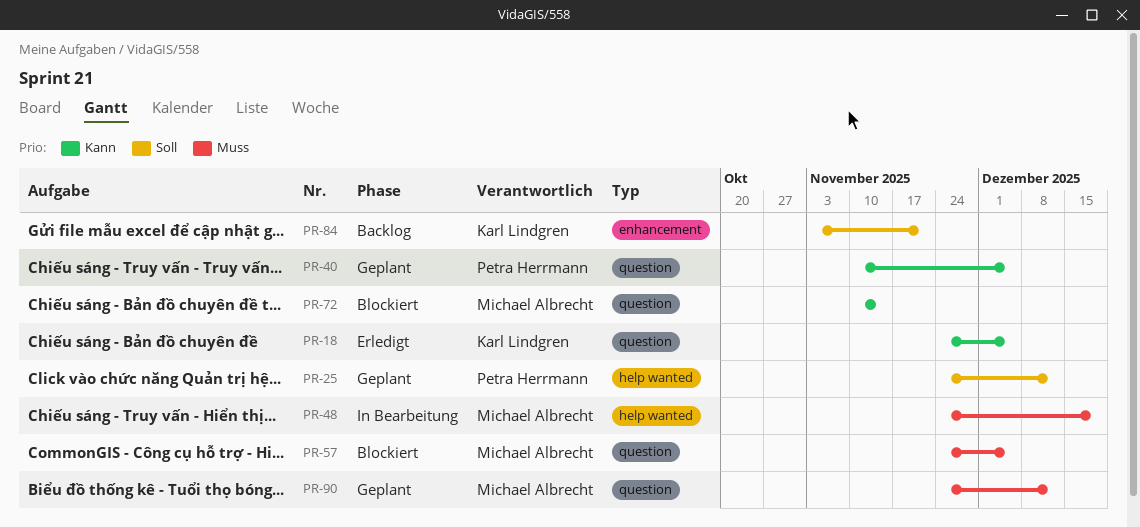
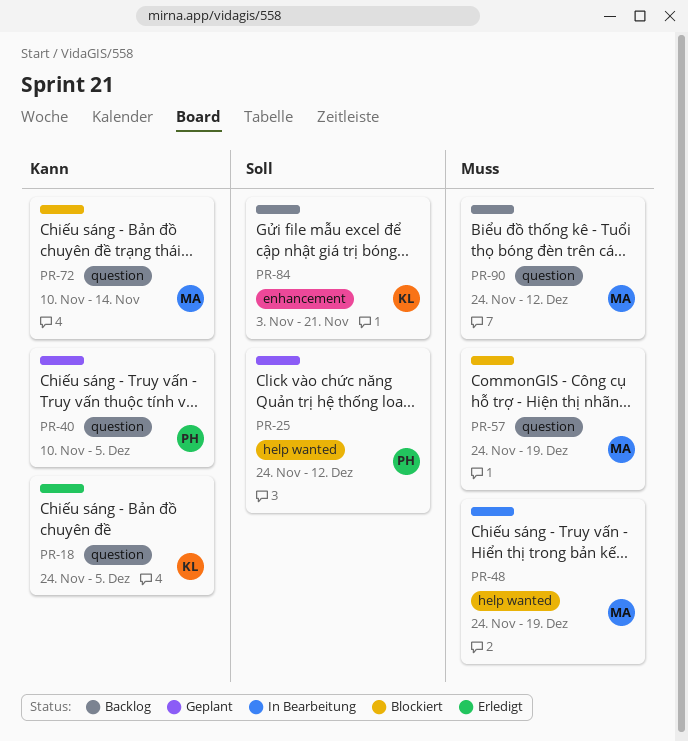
PR-57, due: Dec 5 -> Dec 19
PR-90, status: Geplant -> Backlog

